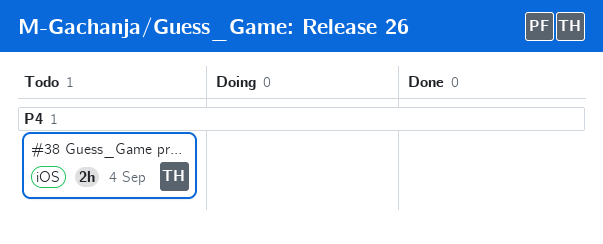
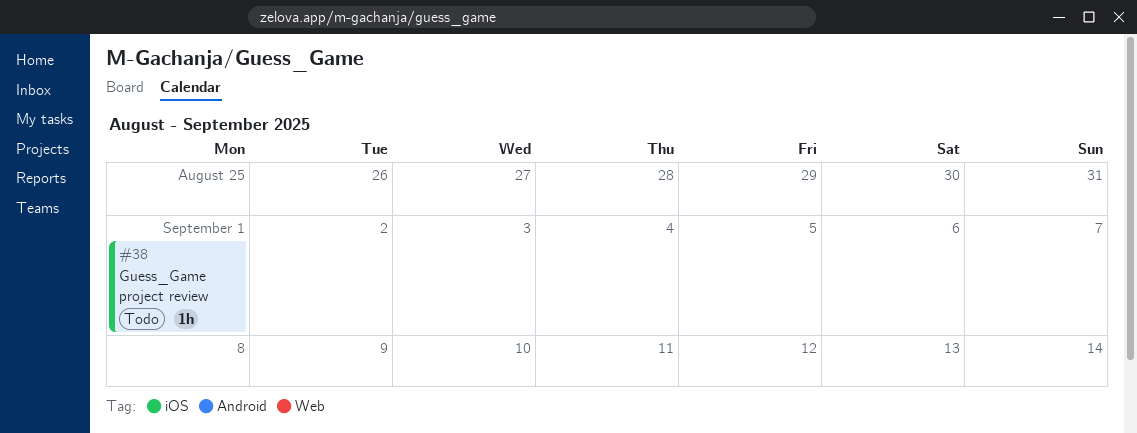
#38, estimate: 2h -> 1h
#38, due: Sep 4 -> Sep 1

